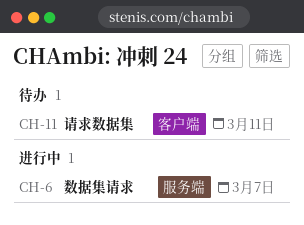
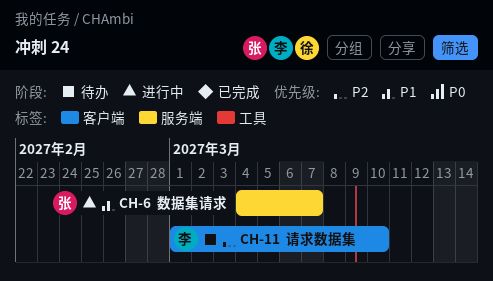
CH-11, due: Mar 11 -> Mar 10

